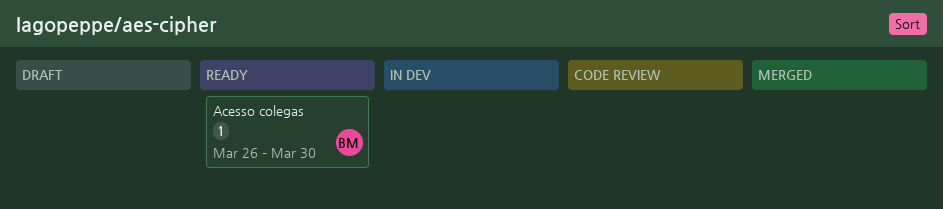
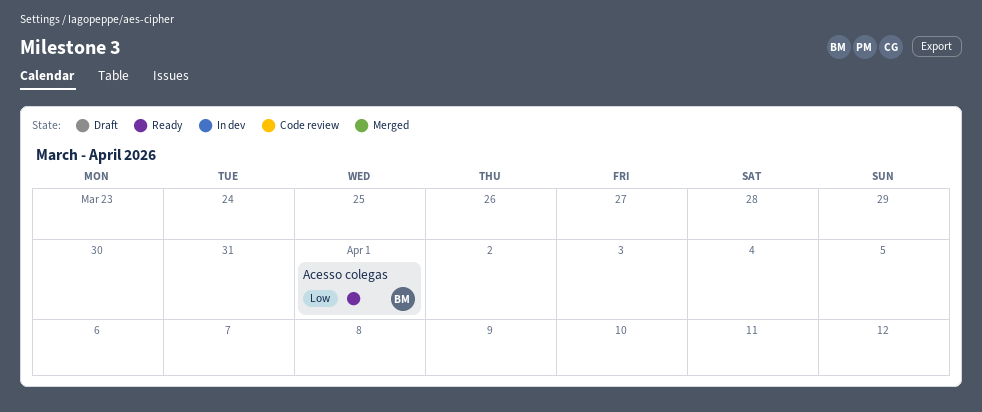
Acesso colegas, due: Mar 30 -> Apr 1

